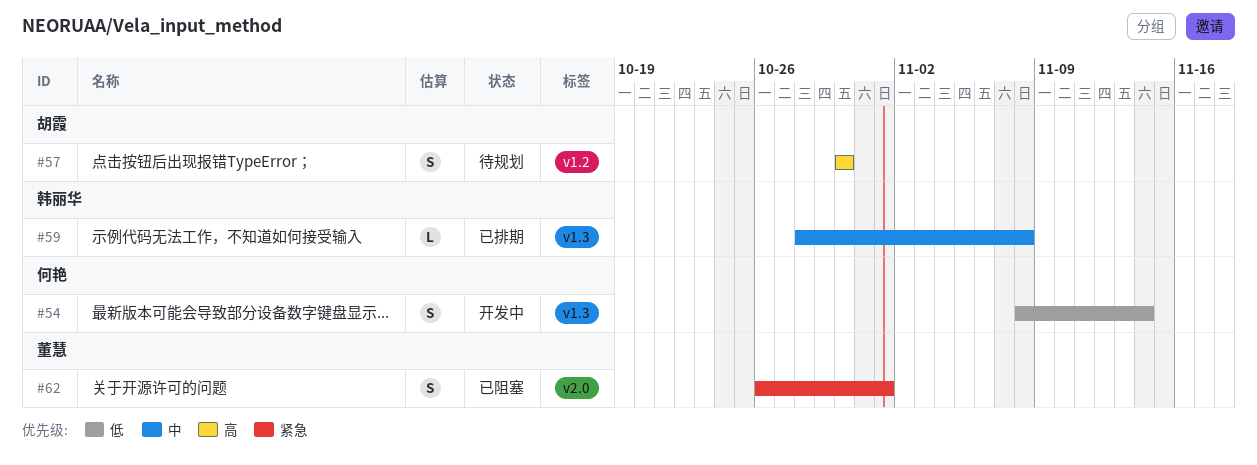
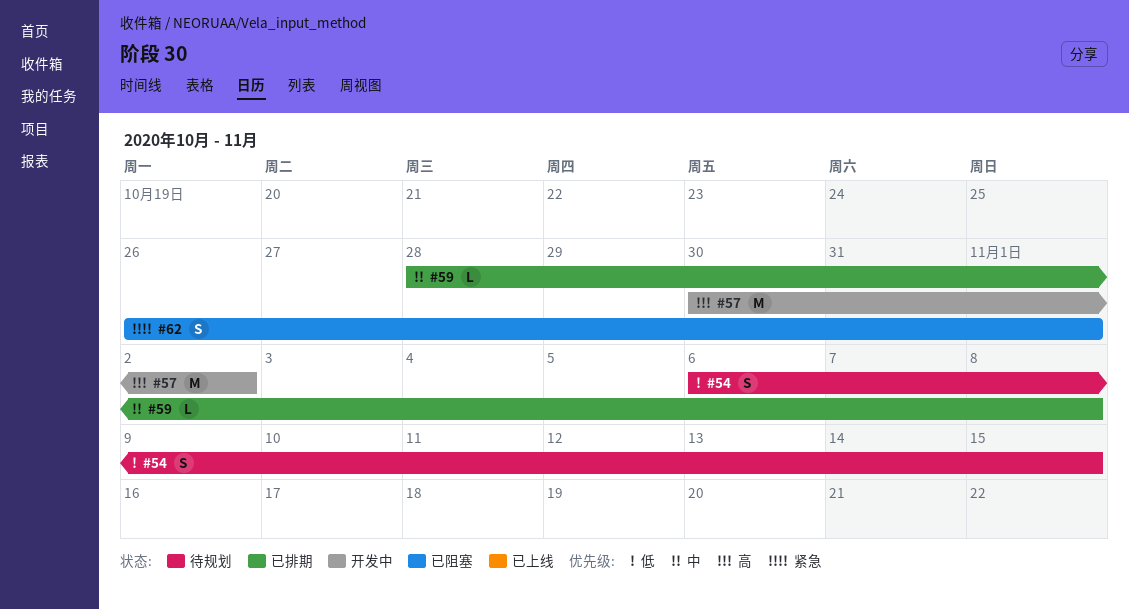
#54, status: 开发中 -> 待规划
#54, start: Nov 8 -> Nov 6
#54, due: Nov 14 -> Nov 15
#57, status: 待规划 -> 开发中
#57, estimate: S -> M
#57, due: Oct 30 -> Nov 2

